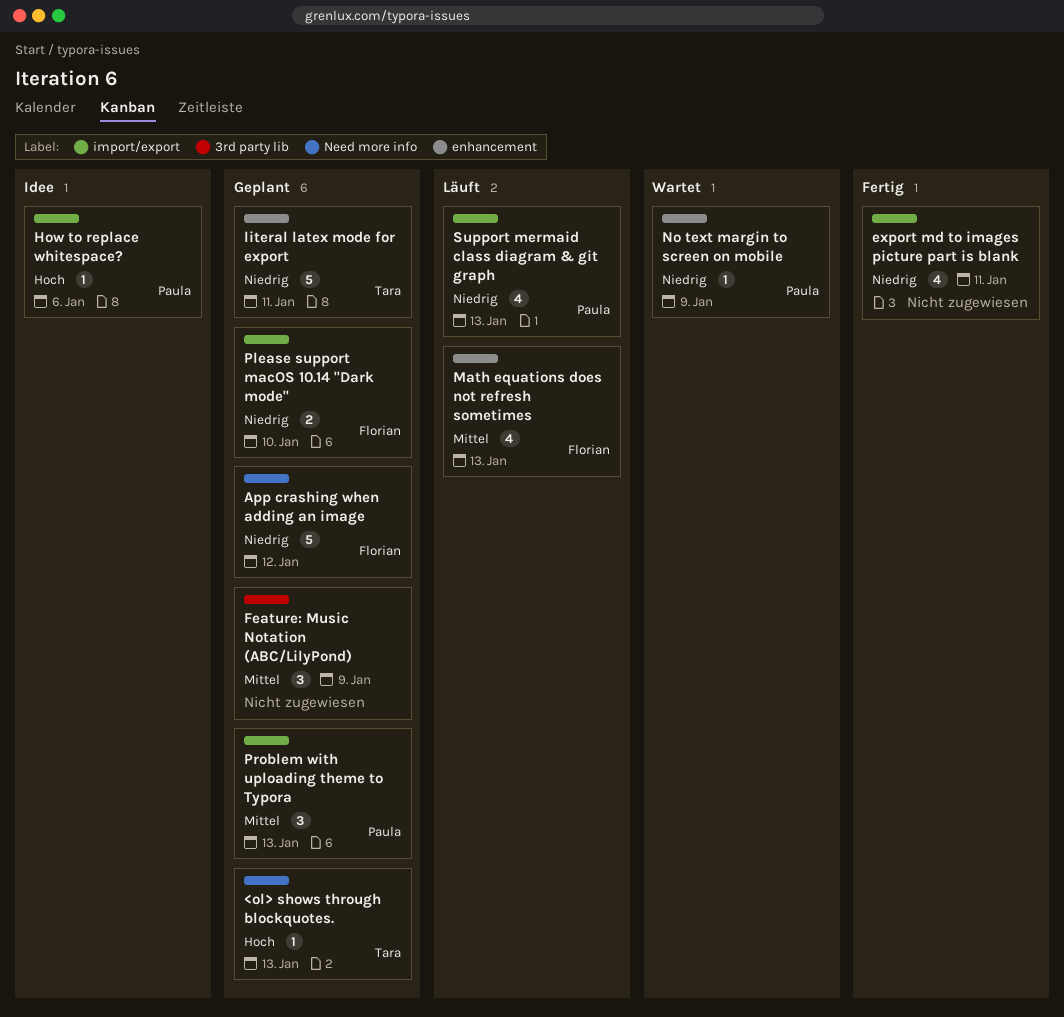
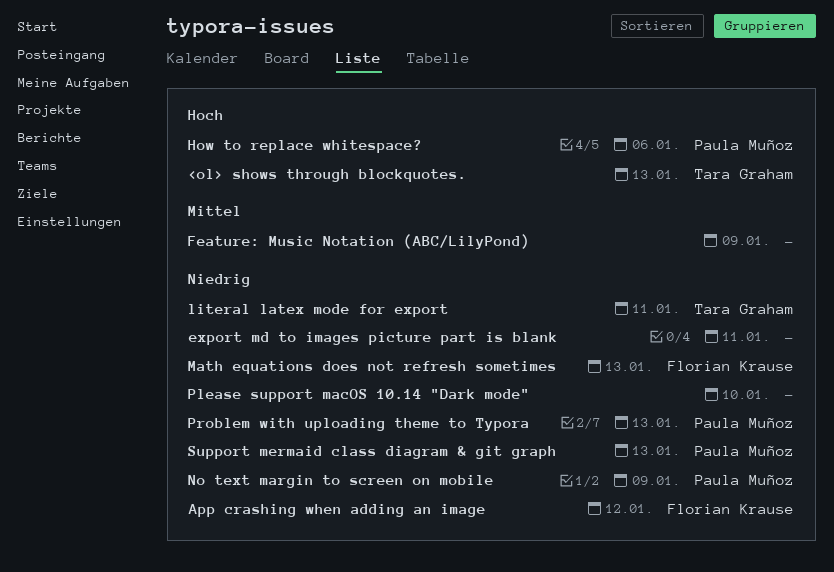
Math equations does not refresh sometimes, priority: Mittel -> Niedrig
Please support macOS 10.14 "Dark mode", owner: Florian Krause -> none
Problem with uploading theme to Typora, priority: Mittel -> Niedrig

